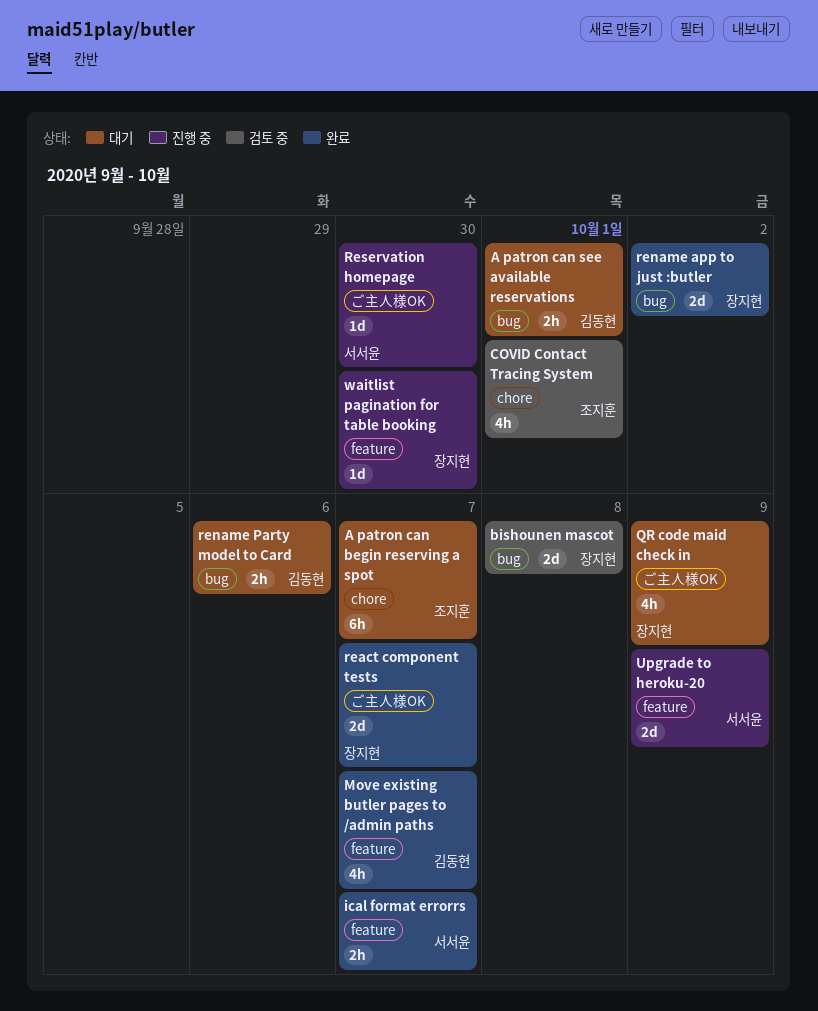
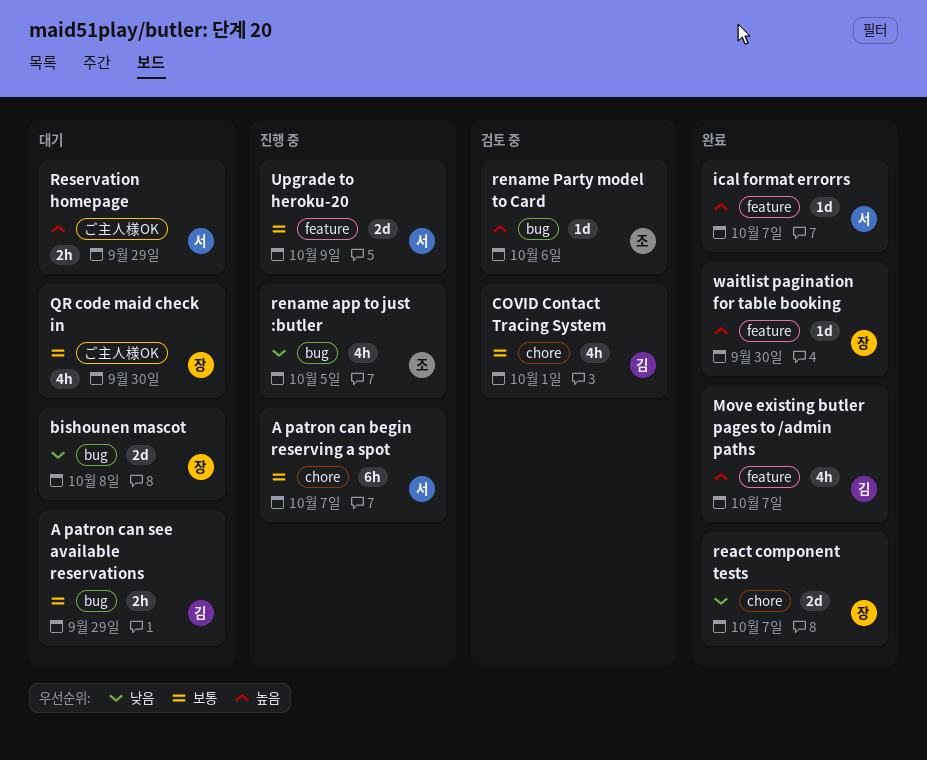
A patron can begin reserving a spot, status: 대기 -> 진행 중
A patron can begin reserving a spot, owner: 조지훈 -> 서서윤
A patron can see available reservations, due: Oct 1 -> Sep 29
bishounen mascot, status: 검토 중 -> 대기
COVID Contact Tracing System, owner: 조지훈 -> 김동현
ical format errorrs, estimate: 2h -> 1d
QR code maid check in, due: Oct 9 -> Sep 30
react component tests, label: ご主人様OK -> chore
rename app to just :butler, status: 완료 -> 진행 중
rename app to just :butler, owner: 장지현 -> 조지훈
rename app to just :butler, estimate: 2d -> 4h
rename app to just :butler, due: Oct 2 -> Oct 5
rename Party model to Card, status: 대기 -> 검토 중
rename Party model to Card, owner: 김동현 -> 조지훈
rename Party model to Card, estimate: 2h -> 1d
Reservation homepage, status: 진행 중 -> 대기
Reservation homepage, estimate: 1d -> 2h
Reservation homepage, due: Sep 30 -> Sep 29
waitlist pagination for table booking, status: 진행 중 -> 완료

